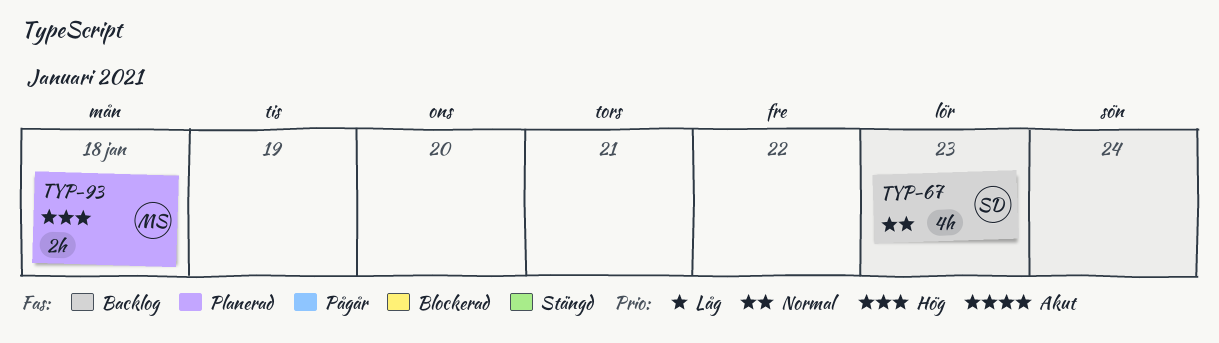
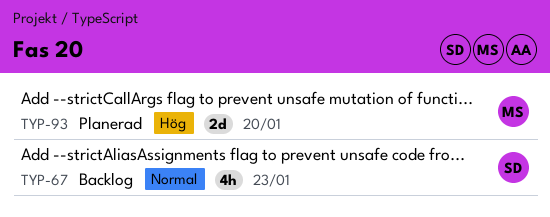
TYP-93, estimate: 2h -> 2d
TYP-93, due: Jan 18 -> Jan 20

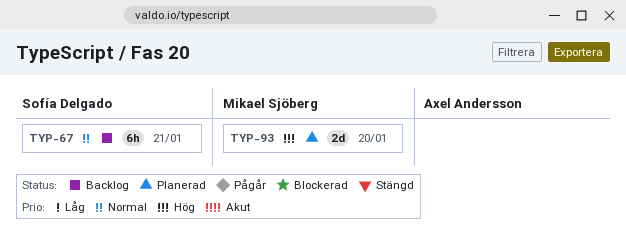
TYP-67, estimate: 4h -> 6h
TYP-67, due: Jan 23 -> Jan 21

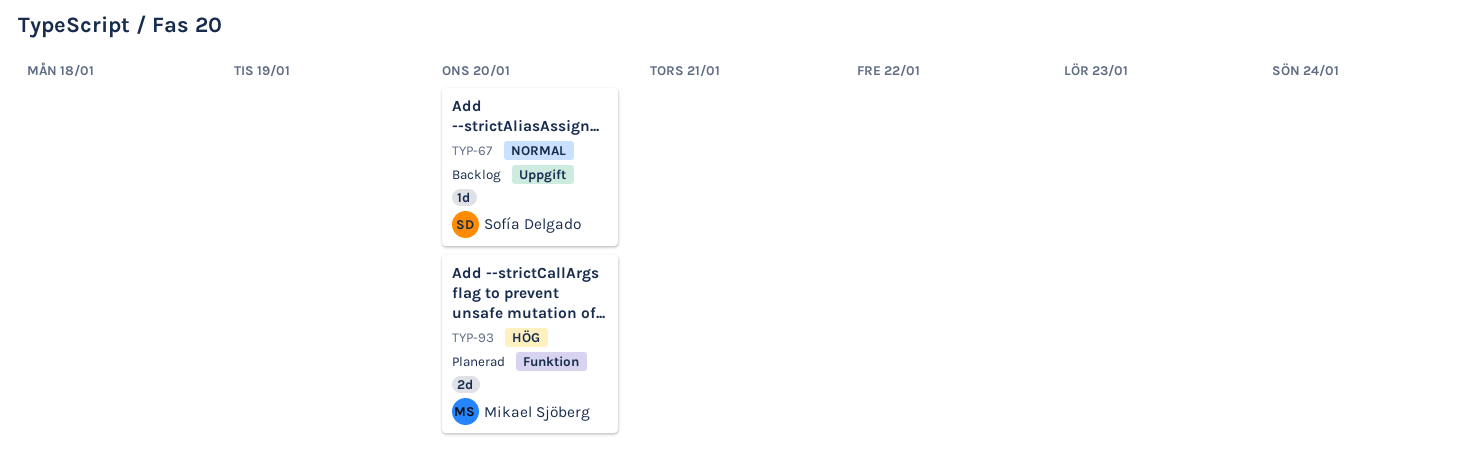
TYP-67, estimate: 6h -> 1d
TYP-67, due: Jan 21 -> Jan 20

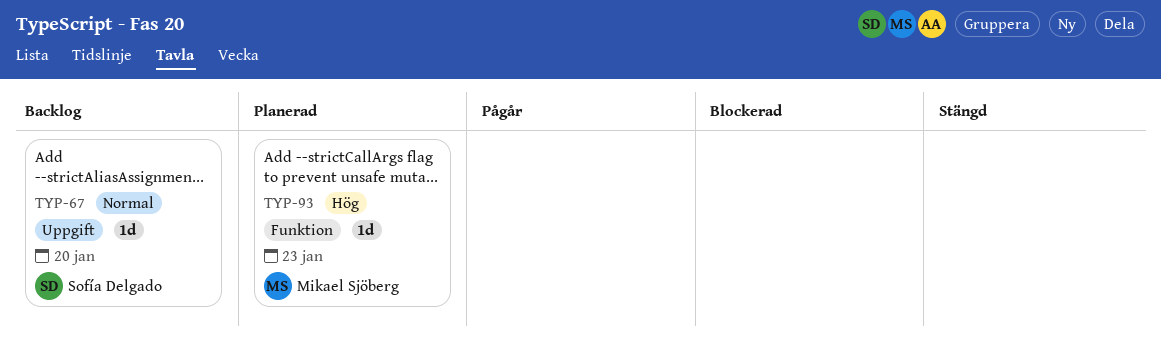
TYP-93, estimate: 2d -> 1d
TYP-93, due: Jan 20 -> Jan 23

